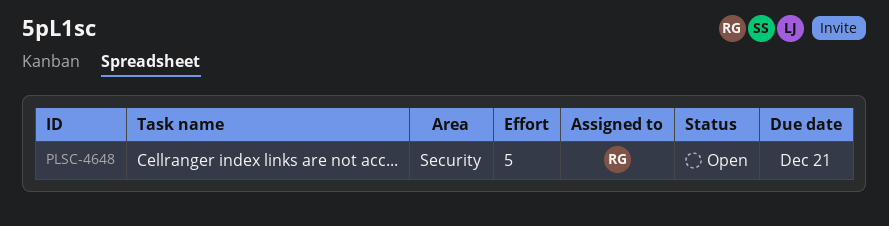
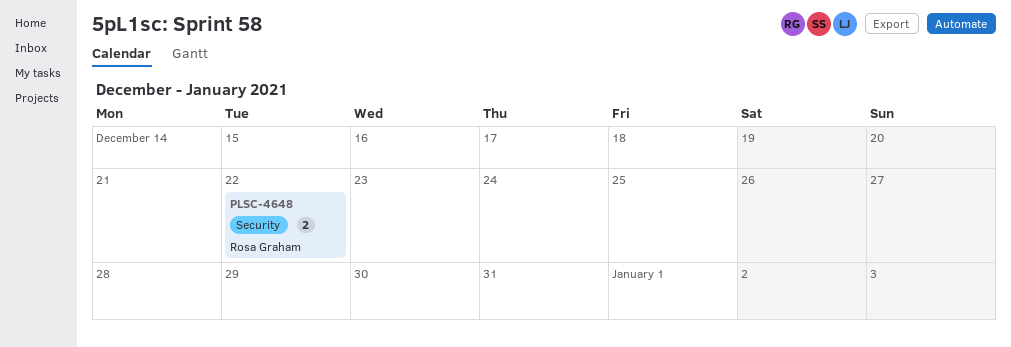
PLSC-4648, estimate: 5 -> 2
PLSC-4648, due: Dec 21 -> Dec 22

